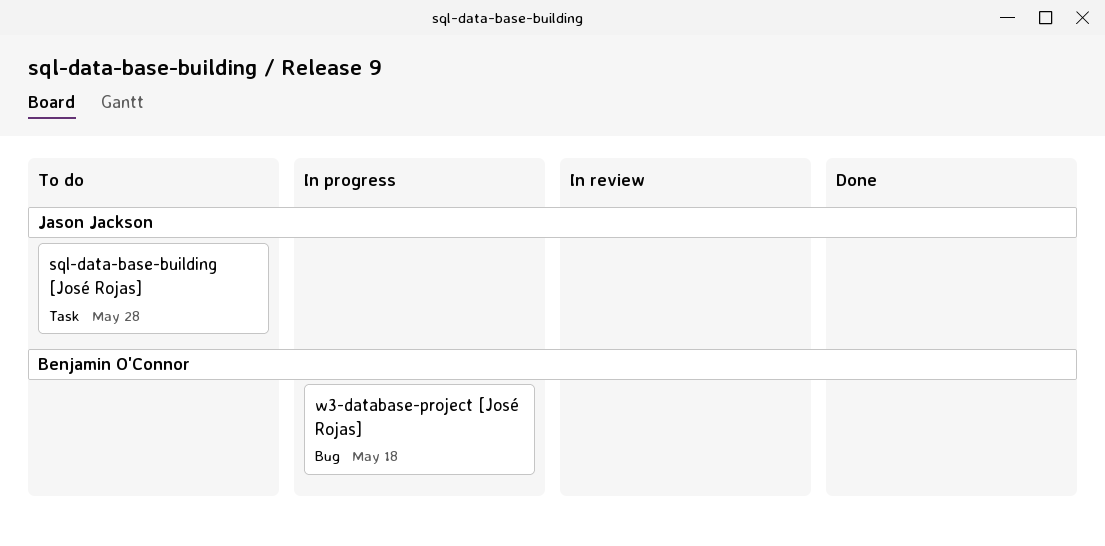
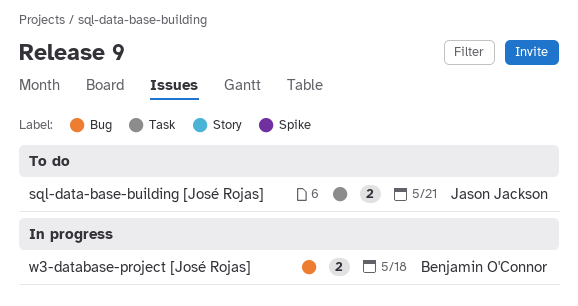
sql-data-base-building [José Rojas], due: May 28 -> May 21

